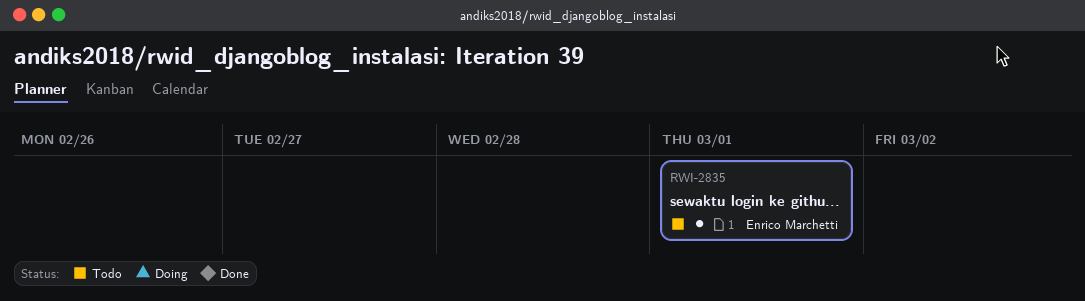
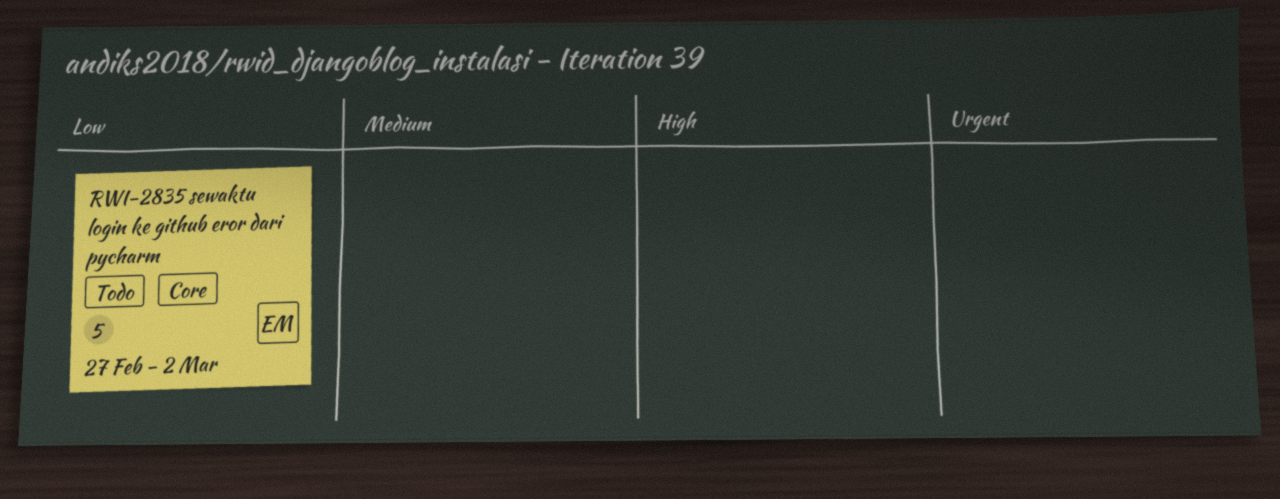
RWI-2835, estimate: 1 -> 5
RWI-2835, due: Mar 1 -> Mar 2

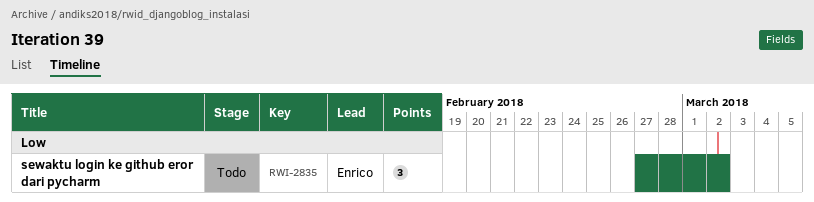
RWI-2835, estimate: 5 -> 3

